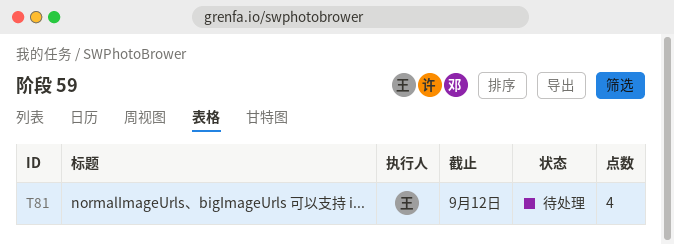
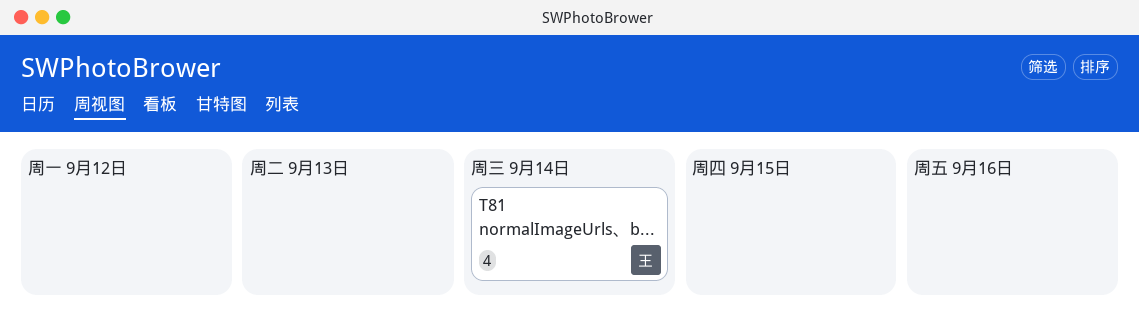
T81, due: Sep 12 -> Sep 14

